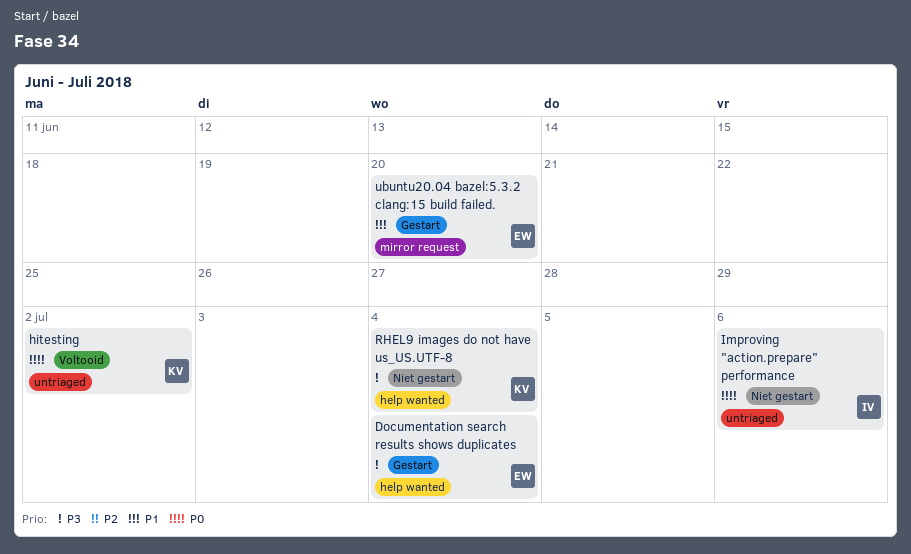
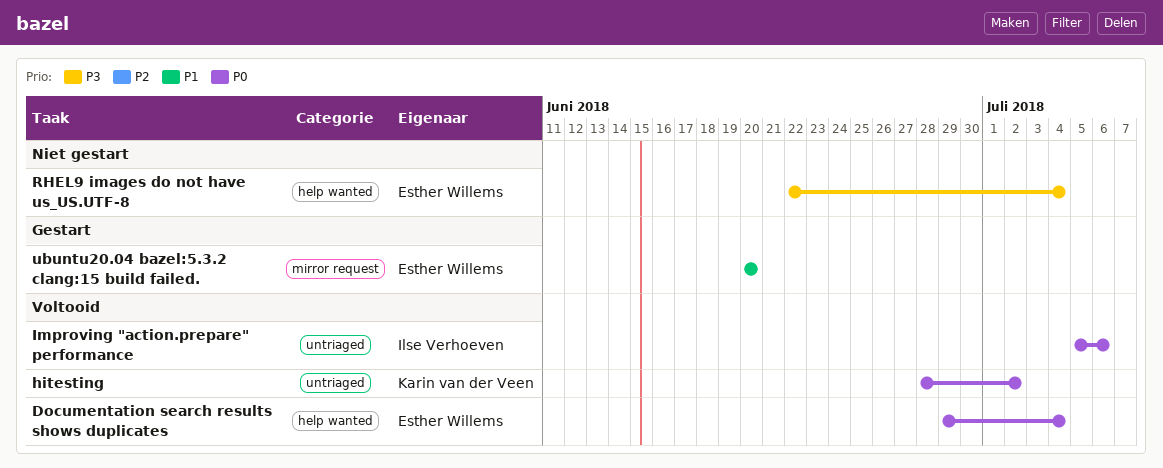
Documentation search results shows duplicates, status: Gestart -> Voltooid
Documentation search results shows duplicates, priority: P3 -> P0
Improving "action.prepare" performance, status: Niet gestart -> Voltooid
RHEL9 images do not have us_US.UTF-8, owner: Karin van der Veen -> Esther Willems

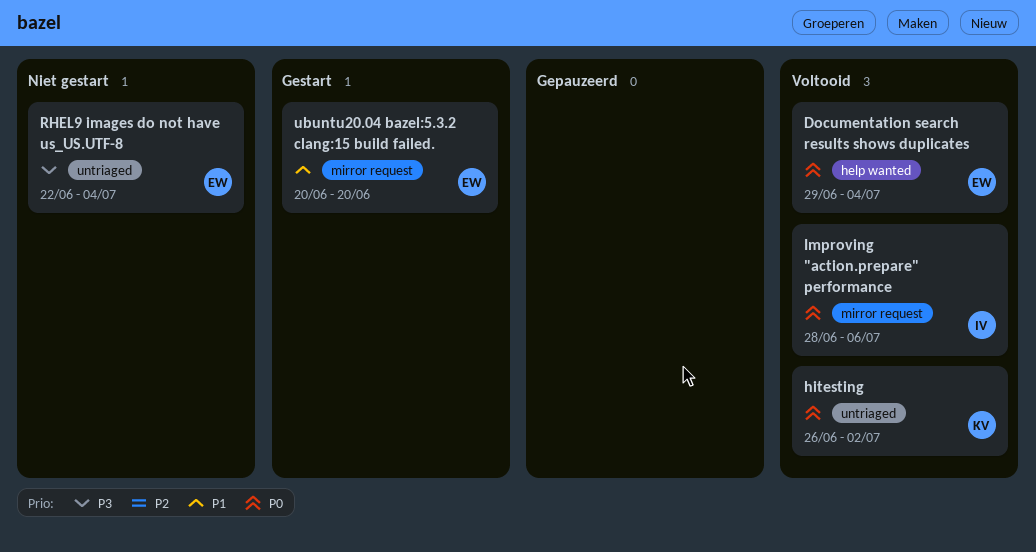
hitesting, start: Jun 28 -> Jun 26
Improving "action.prepare" performance, label: untriaged -> mirror request
Improving "action.prepare" performance, start: Jul 5 -> Jun 28
RHEL9 images do not have us_US.UTF-8, label: help wanted -> untriaged

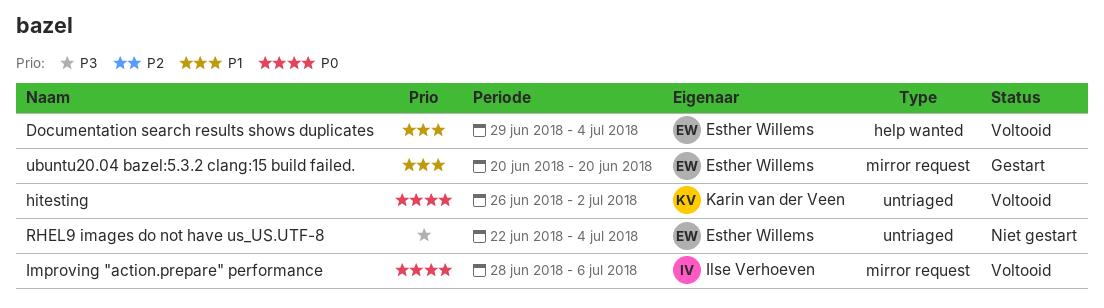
Documentation search results shows duplicates, priority: P0 -> P1

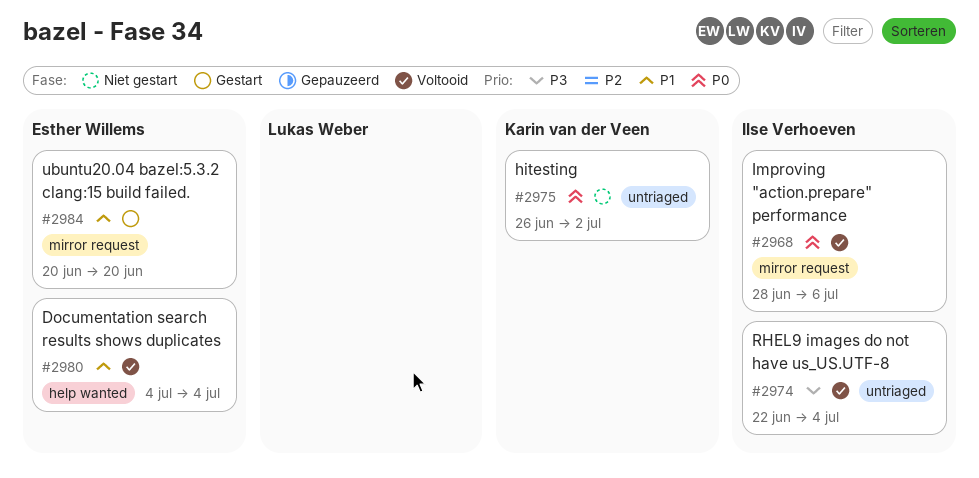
Documentation search results shows duplicates, start: Jun 29 -> Jul 4
hitesting, status: Voltooid -> Niet gestart
RHEL9 images do not have us_US.UTF-8, status: Niet gestart -> Voltooid
RHEL9 images do not have us_US.UTF-8, owner: Esther Willems -> Ilse Verhoeven

